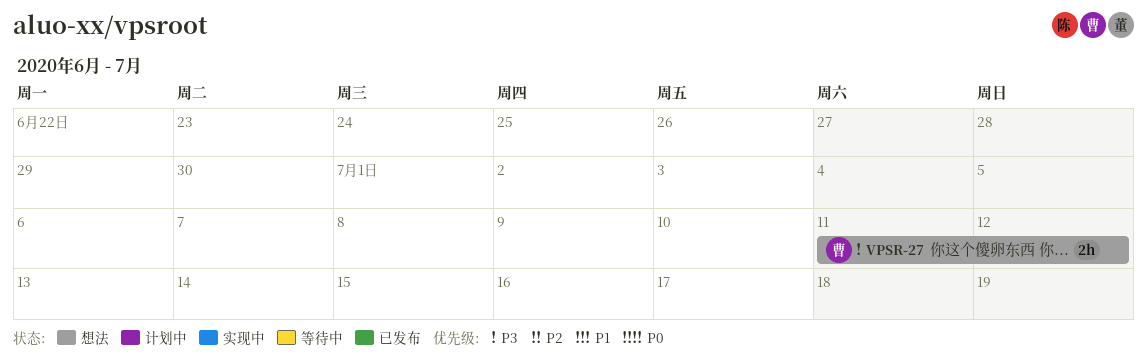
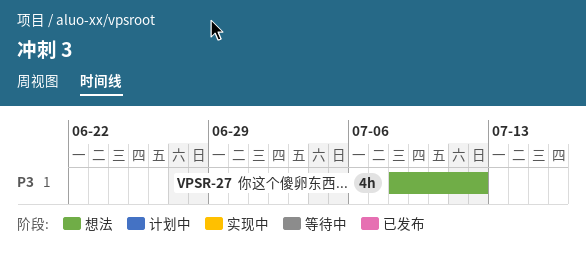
VPSR-27, estimate: 2h -> 4h
VPSR-27, start: Jul 11 -> Jul 8

